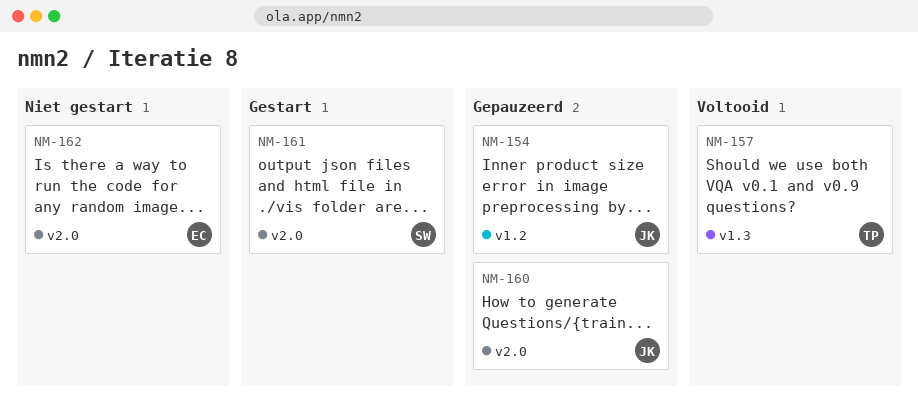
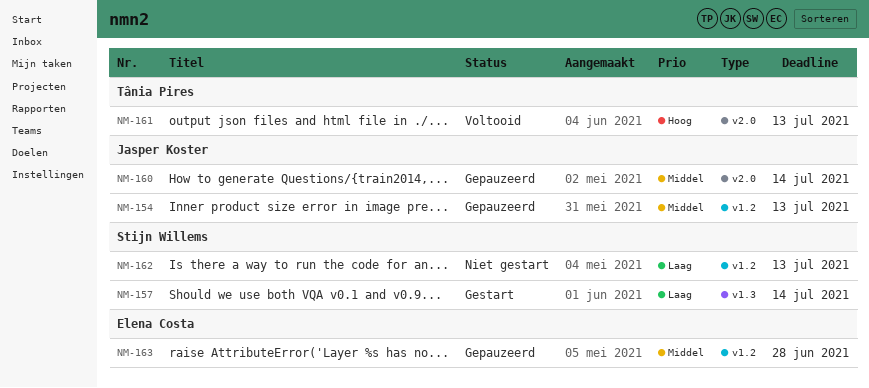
NM-157, status: Voltooid -> Gestart
NM-157, owner: Tânia Pires -> Stijn Willems
NM-161, status: Gestart -> Voltooid
NM-161, owner: Stijn Willems -> Tânia Pires
NM-162, owner: Elena Costa -> Stijn Willems
NM-162, label: v2.0 -> v1.2
NM-163: none -> present

